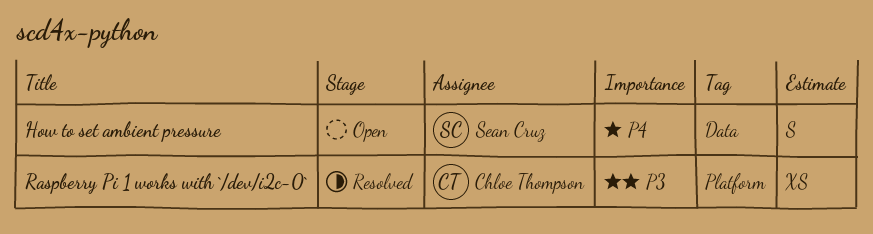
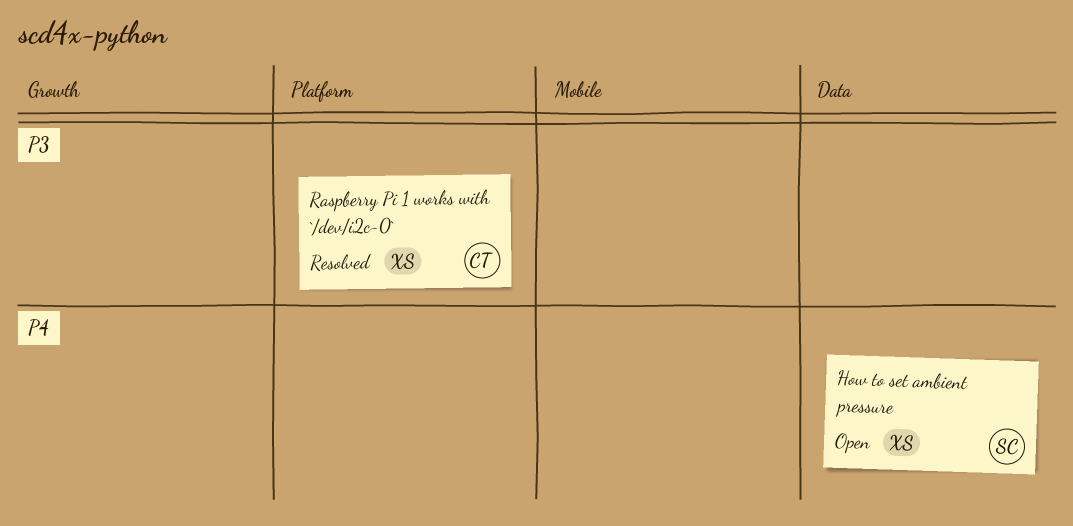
How to set ambient pressure, estimate: S -> XS

